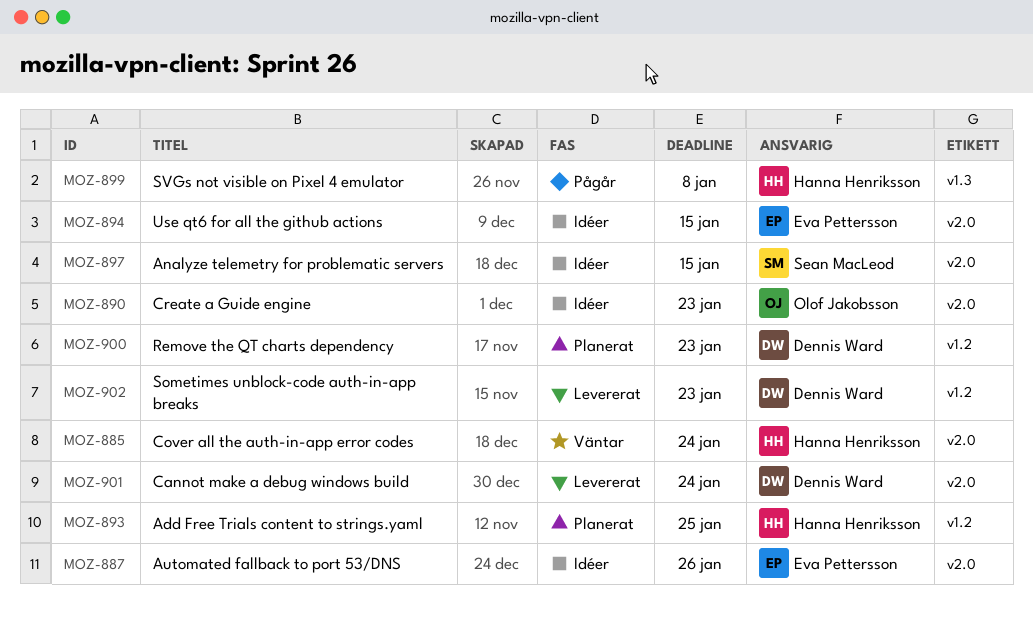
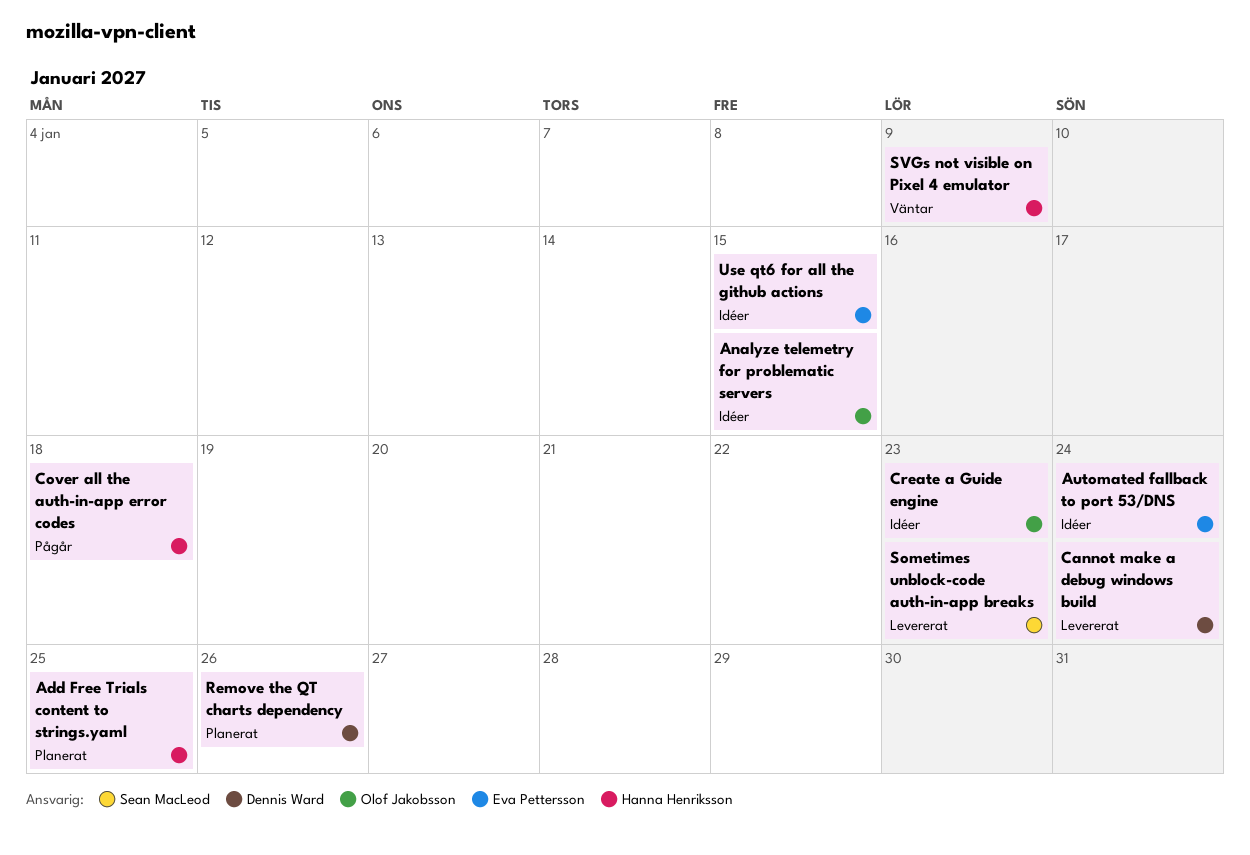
Analyze telemetry for problematic servers, owner: Sean MacLeod -> Olof Jakobsson
Automated fallback to port 53/DNS, due: Jan 26 -> Jan 24
Cover all the auth-in-app error codes, status: Väntar -> Pågår
Cover all the auth-in-app error codes, due: Jan 24 -> Jan 18
Remove the QT charts dependency, due: Jan 23 -> Jan 26
Sometimes unblock-code auth-in-app breaks, owner: Dennis Ward -> Sean MacLeod
SVGs not visible on Pixel 4 emulator, status: Pågår -> Väntar
SVGs not visible on Pixel 4 emulator, due: Jan 8 -> Jan 9

